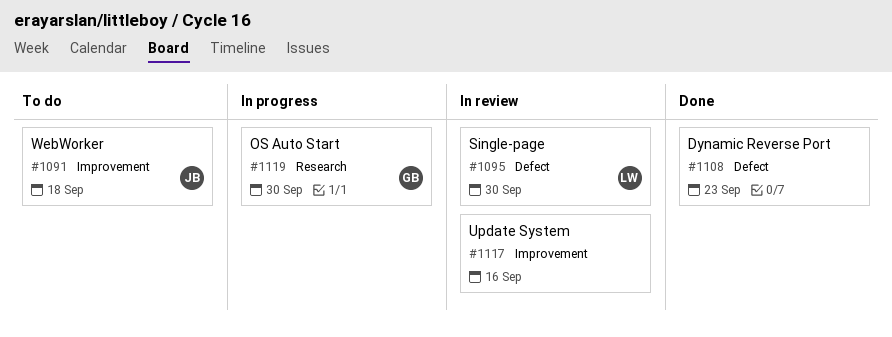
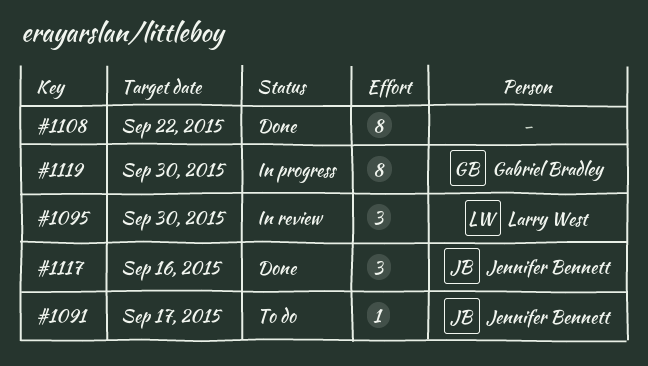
#1091, due: Sep 18 -> Sep 17
#1108, due: Sep 23 -> Sep 22
#1117, status: In review -> Done
#1117, owner: none -> Jennifer Bennett

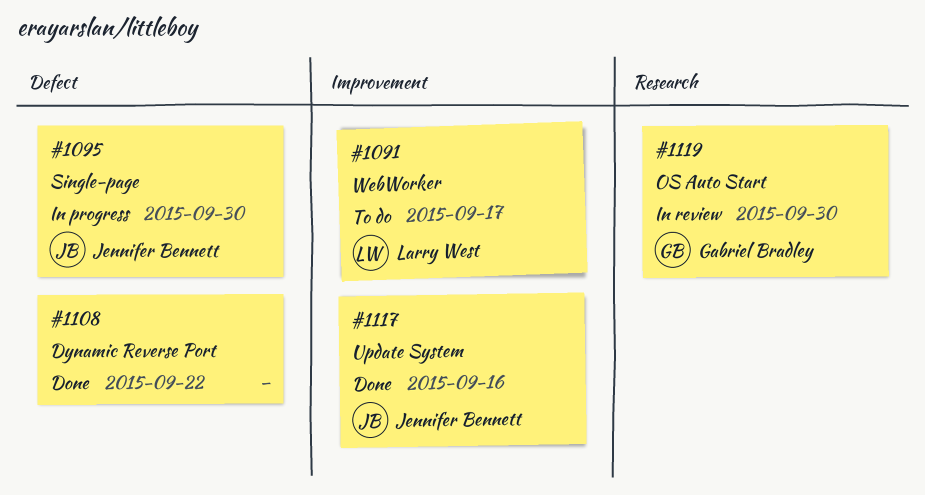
#1091, owner: Jennifer Bennett -> Larry West
#1095, status: In review -> In progress
#1095, owner: Larry West -> Jennifer Bennett
#1119, status: In progress -> In review

